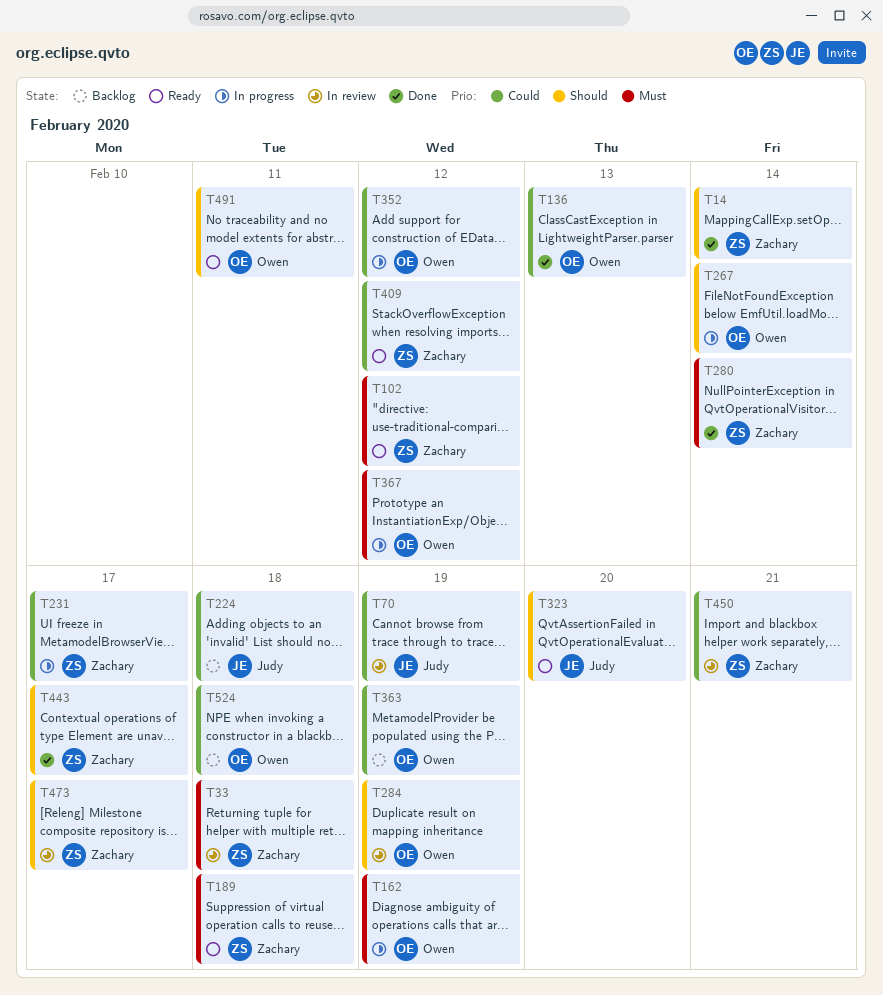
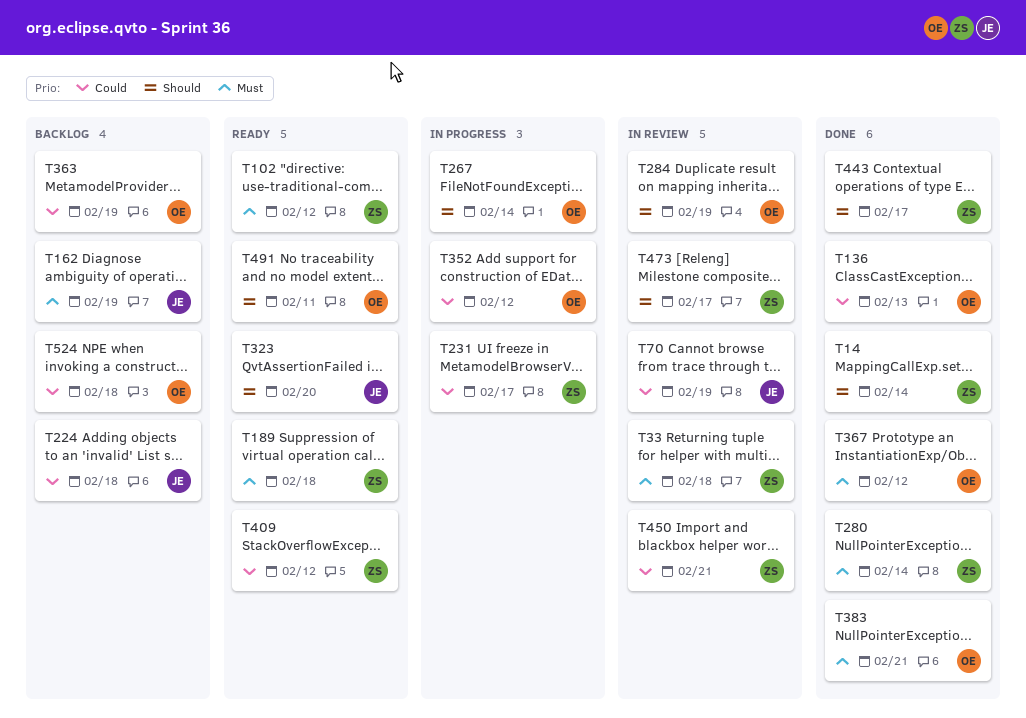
T162, status: In progress -> Backlog
T162, owner: Owen -> Judy
T367, status: In progress -> Done
T383: none -> present

